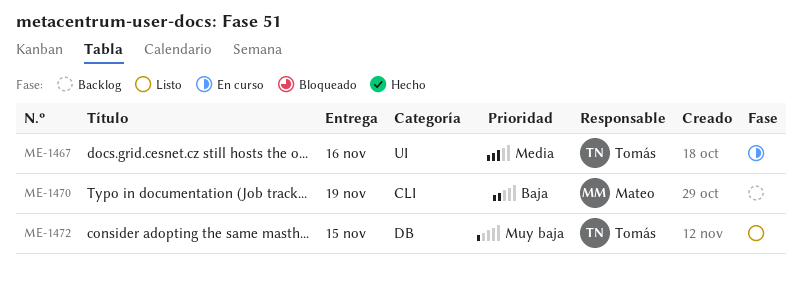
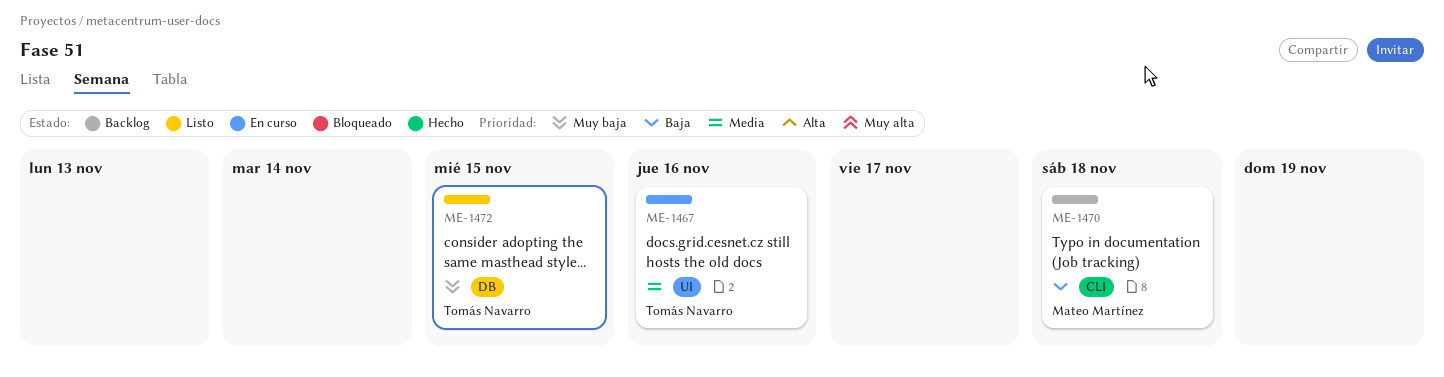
ME-1470, due: Nov 19 -> Nov 18

